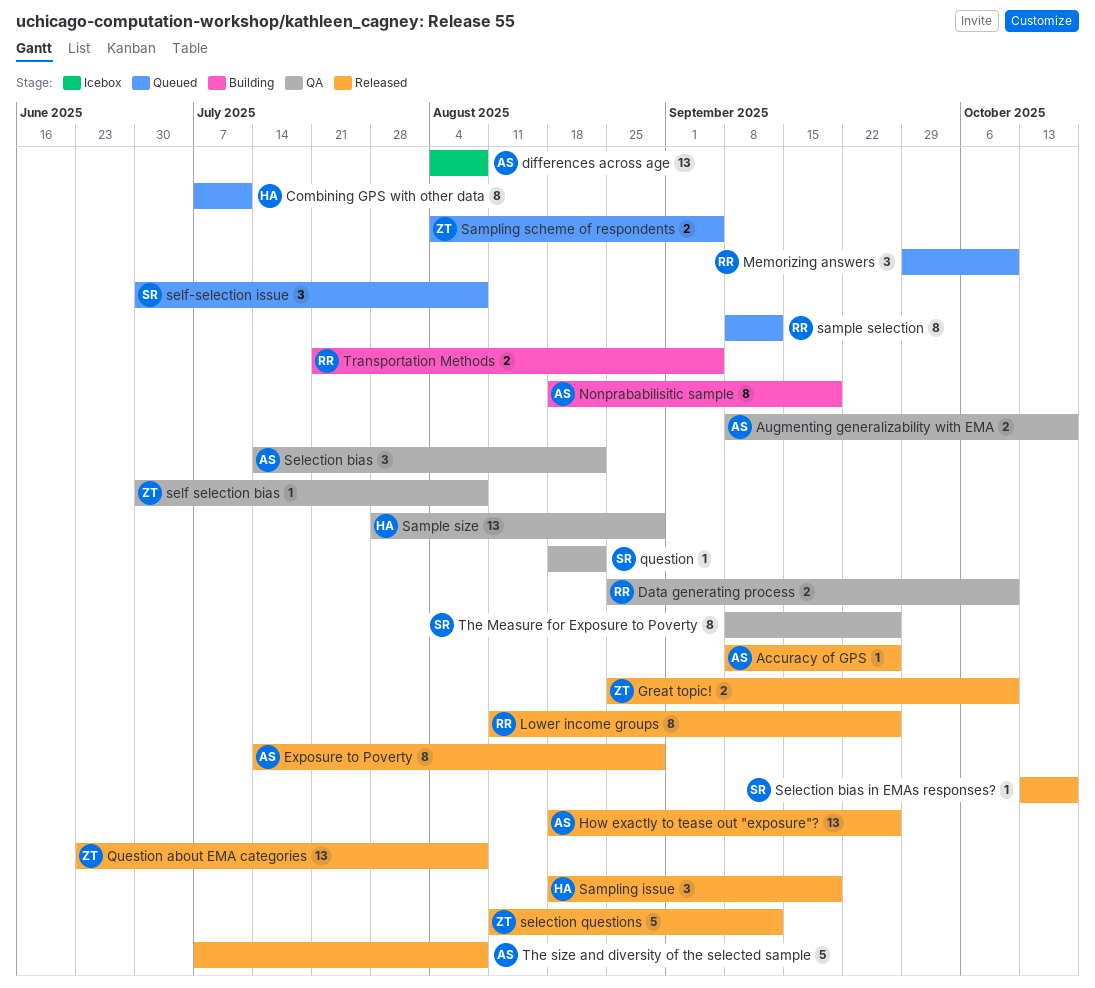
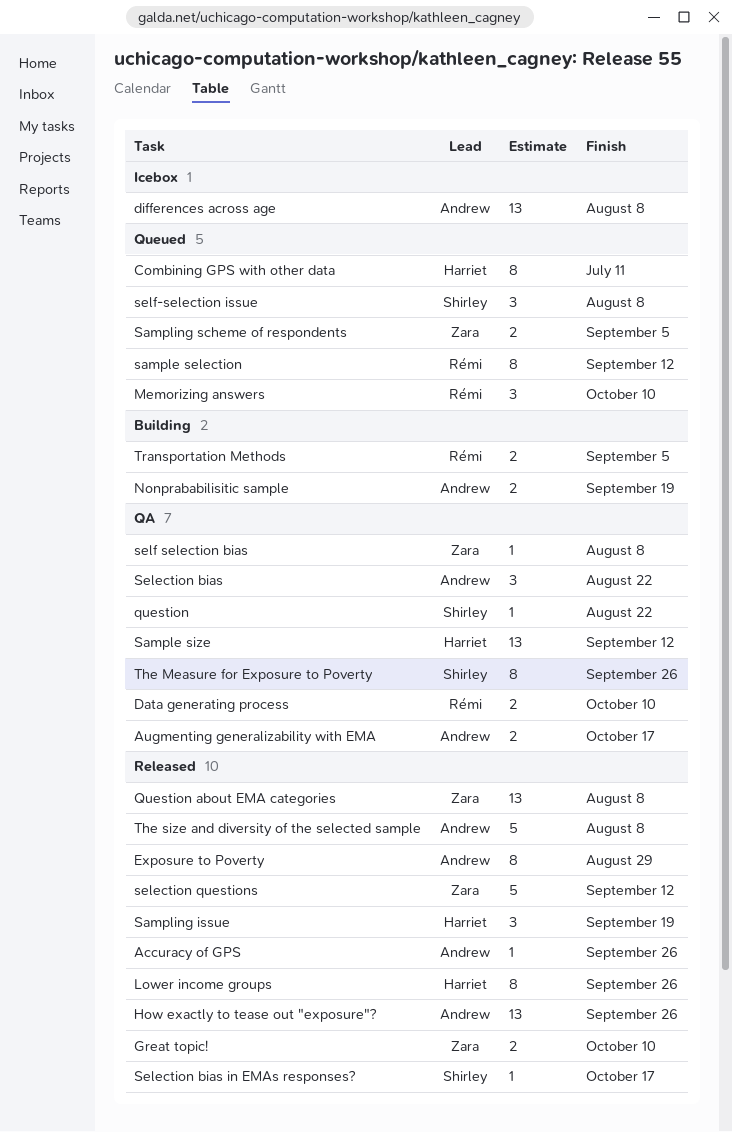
Lower income groups, owner: Rémi -> Harriet
Nonprababilisitic sample, estimate: 8 -> 2
Sample size, due: Aug 29 -> Sep 12

